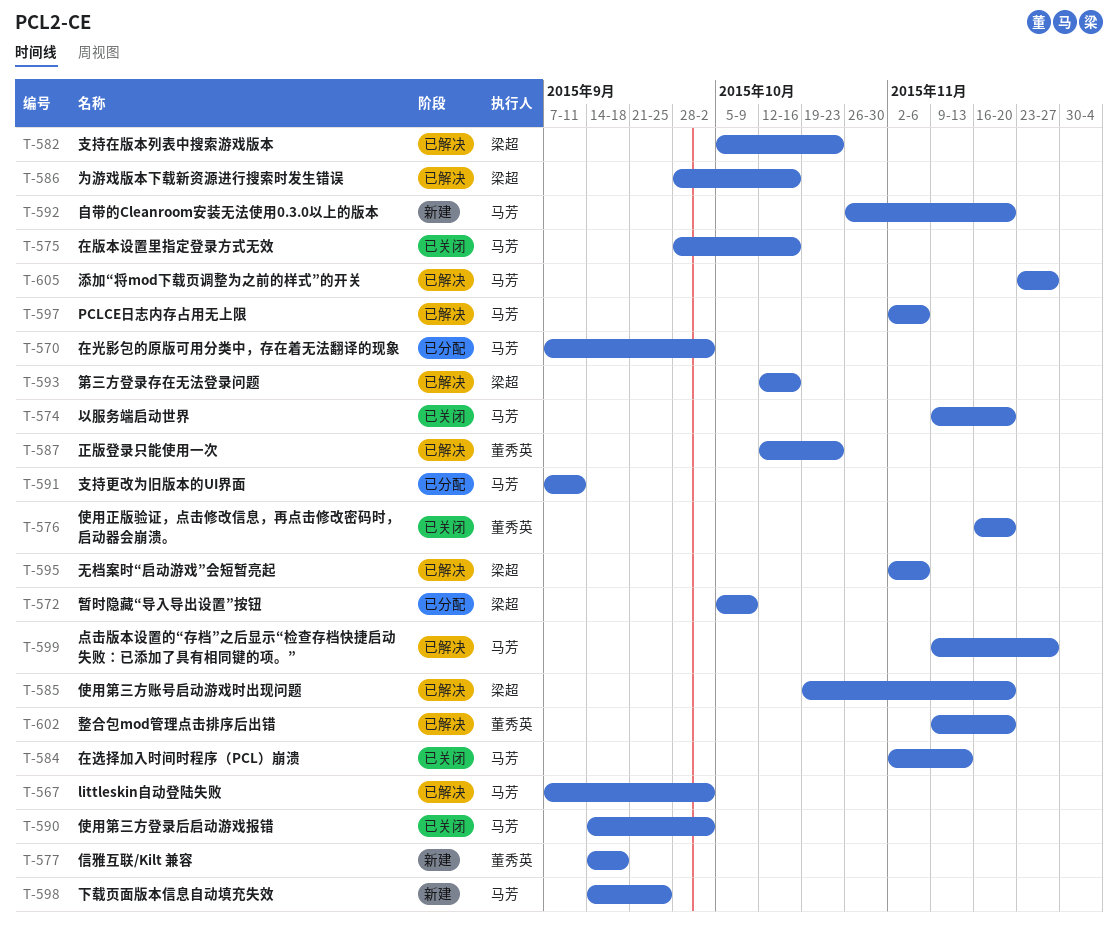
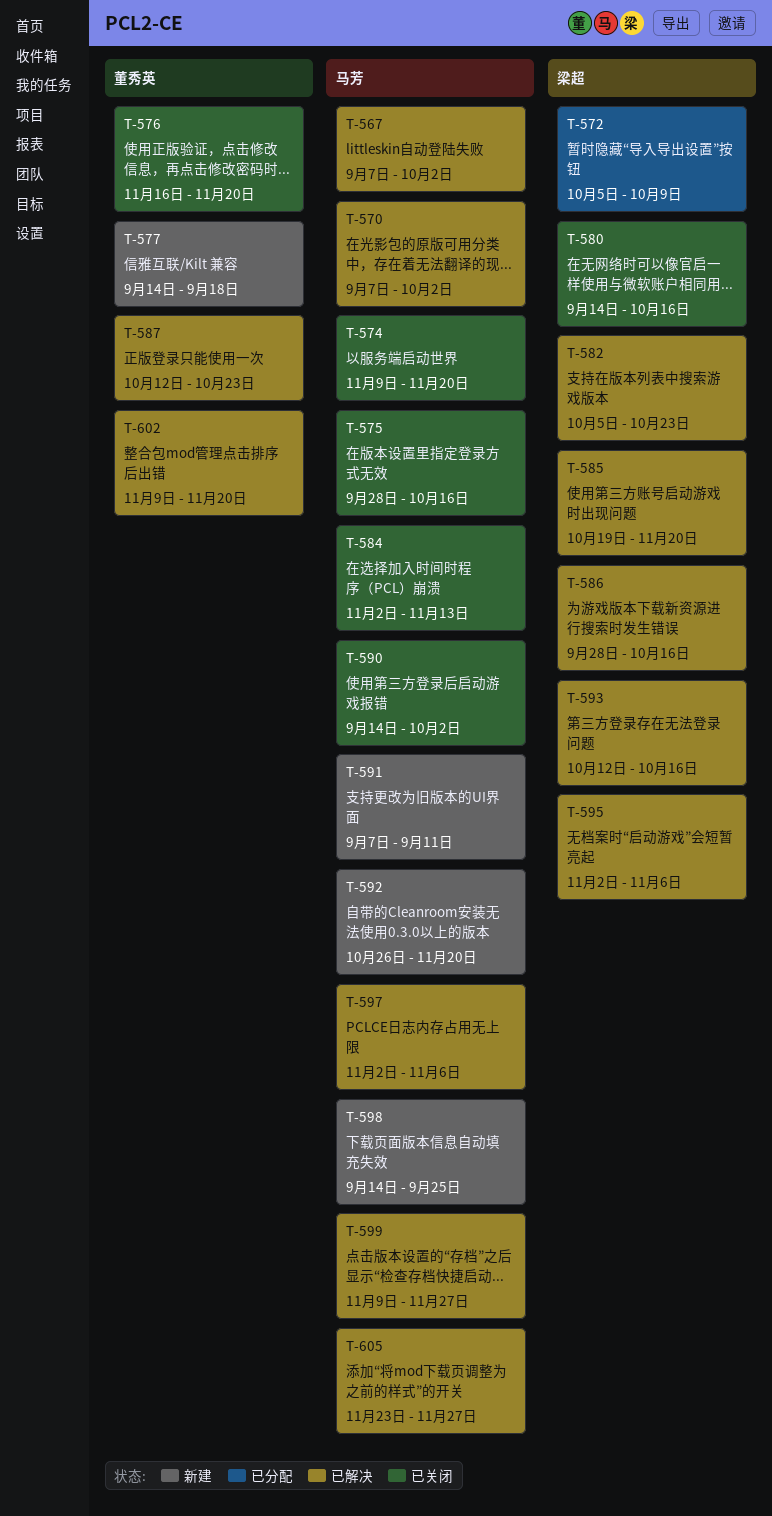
T-570, status: 已分配 -> 已解决
T-580: none -> present
T-591, status: 已分配 -> 新建

